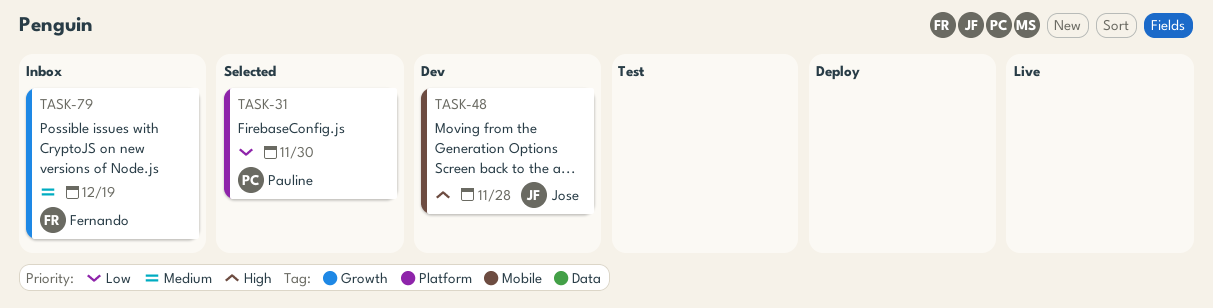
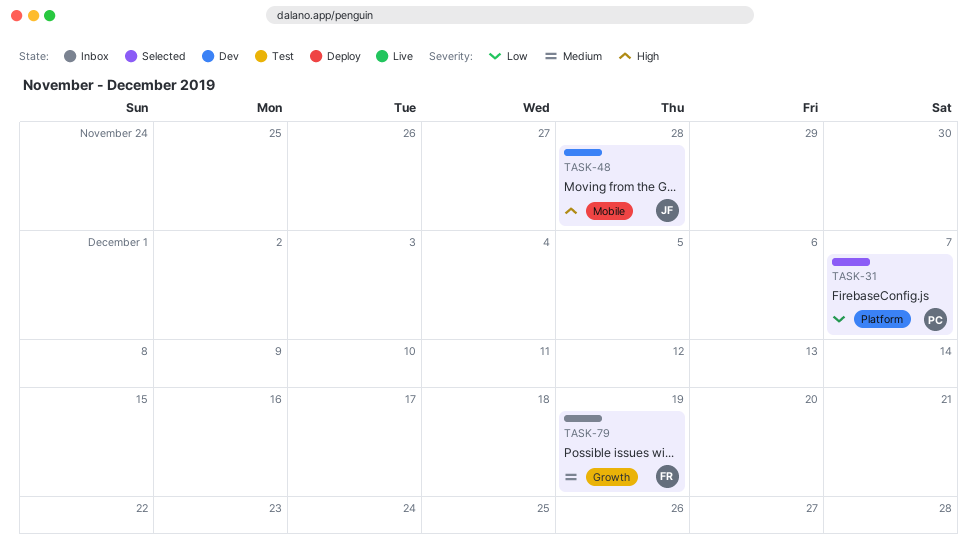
TASK-31, due: Nov 30 -> Dec 7

